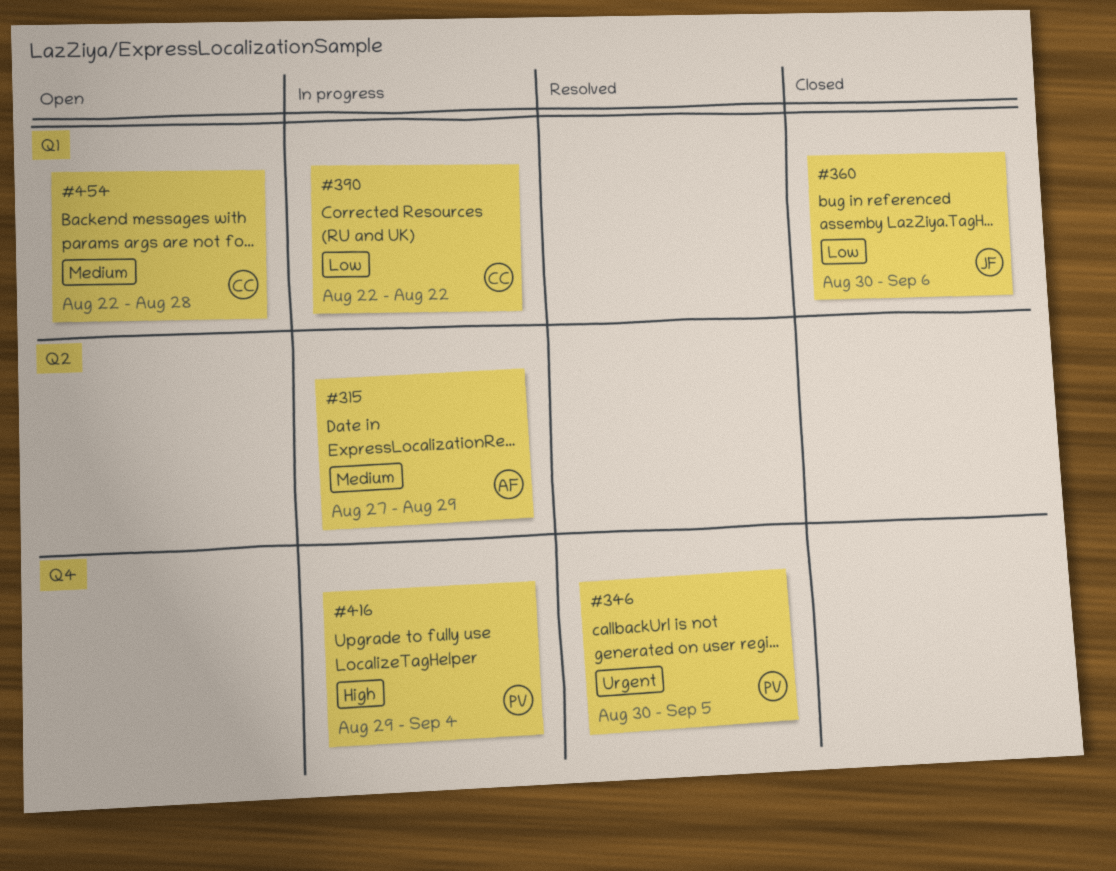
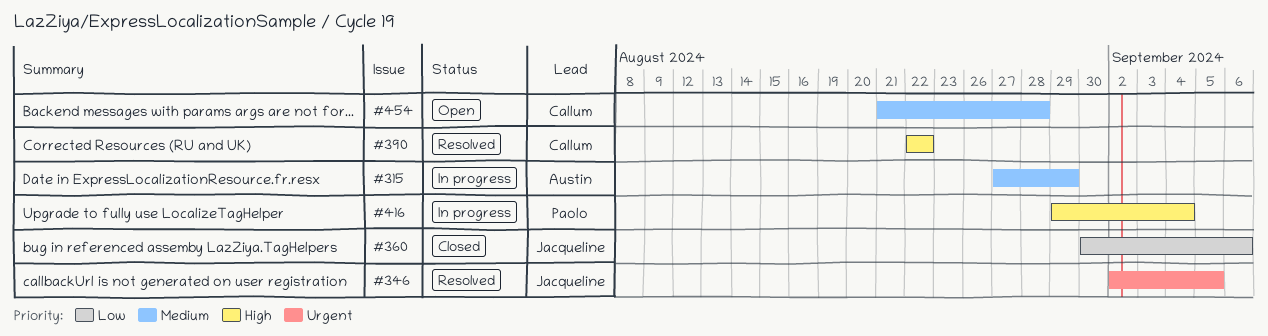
#346, owner: Paolo -> Jacqueline
#346, start: Aug 30 -> Sep 2
#390, status: In progress -> Resolved
#390, priority: Low -> High
#454, start: Aug 22 -> Aug 21

